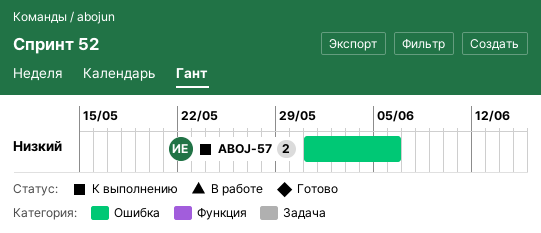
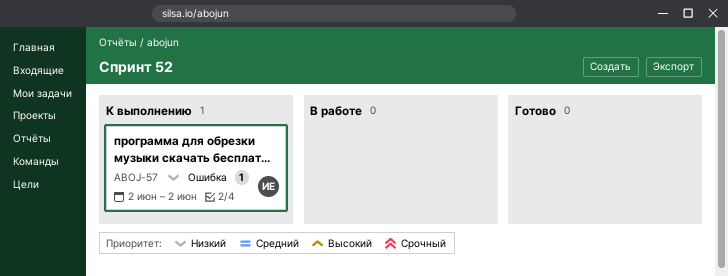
ABOJ-57, estimate: 2 -> 1
ABOJ-57, start: May 31 -> Jun 2
ABOJ-57, due: Jun 6 -> Jun 2

